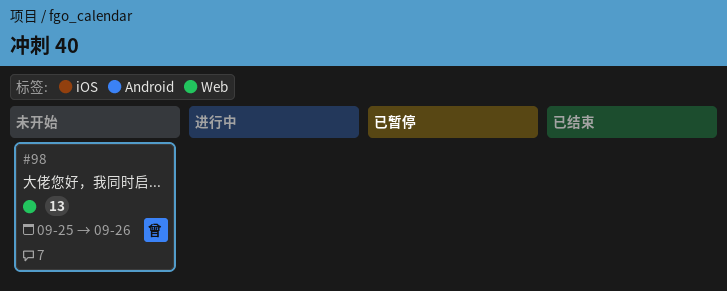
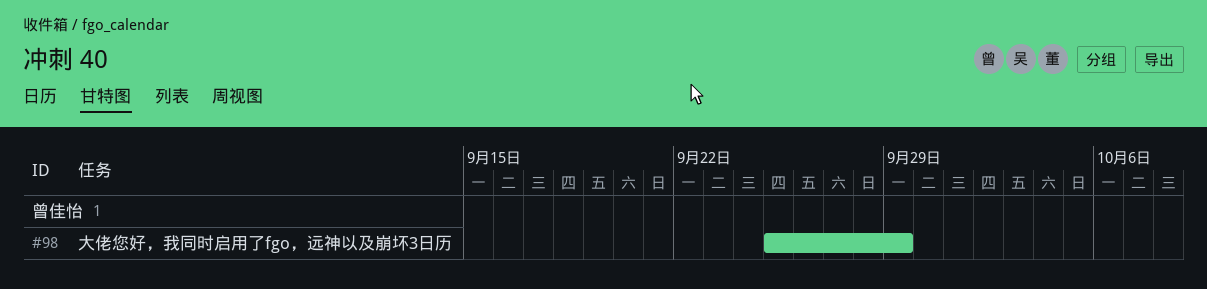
#98, due: Sep 26 -> Sep 29

